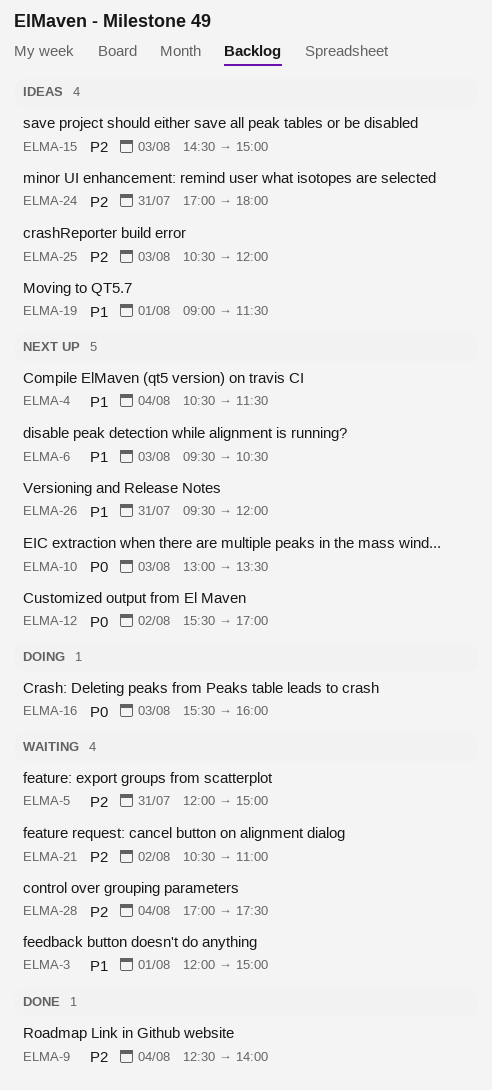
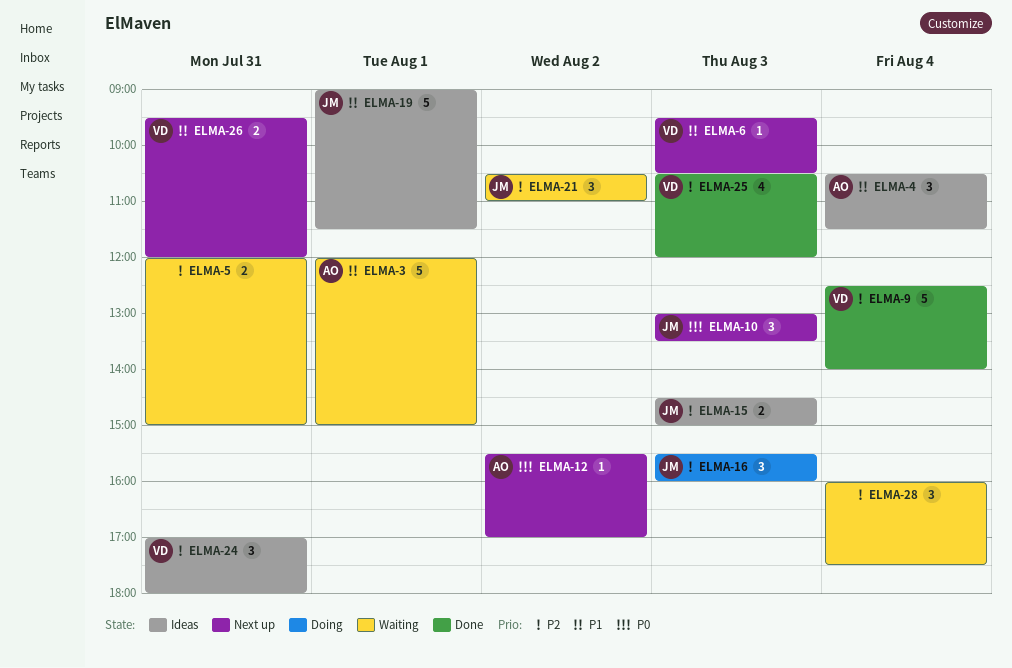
ELMA-4, status: Next up -> Ideas
ELMA-16, priority: P0 -> P2
ELMA-25, status: Ideas -> Done
ELMA-28, begins: 17:00 -> 16:00

